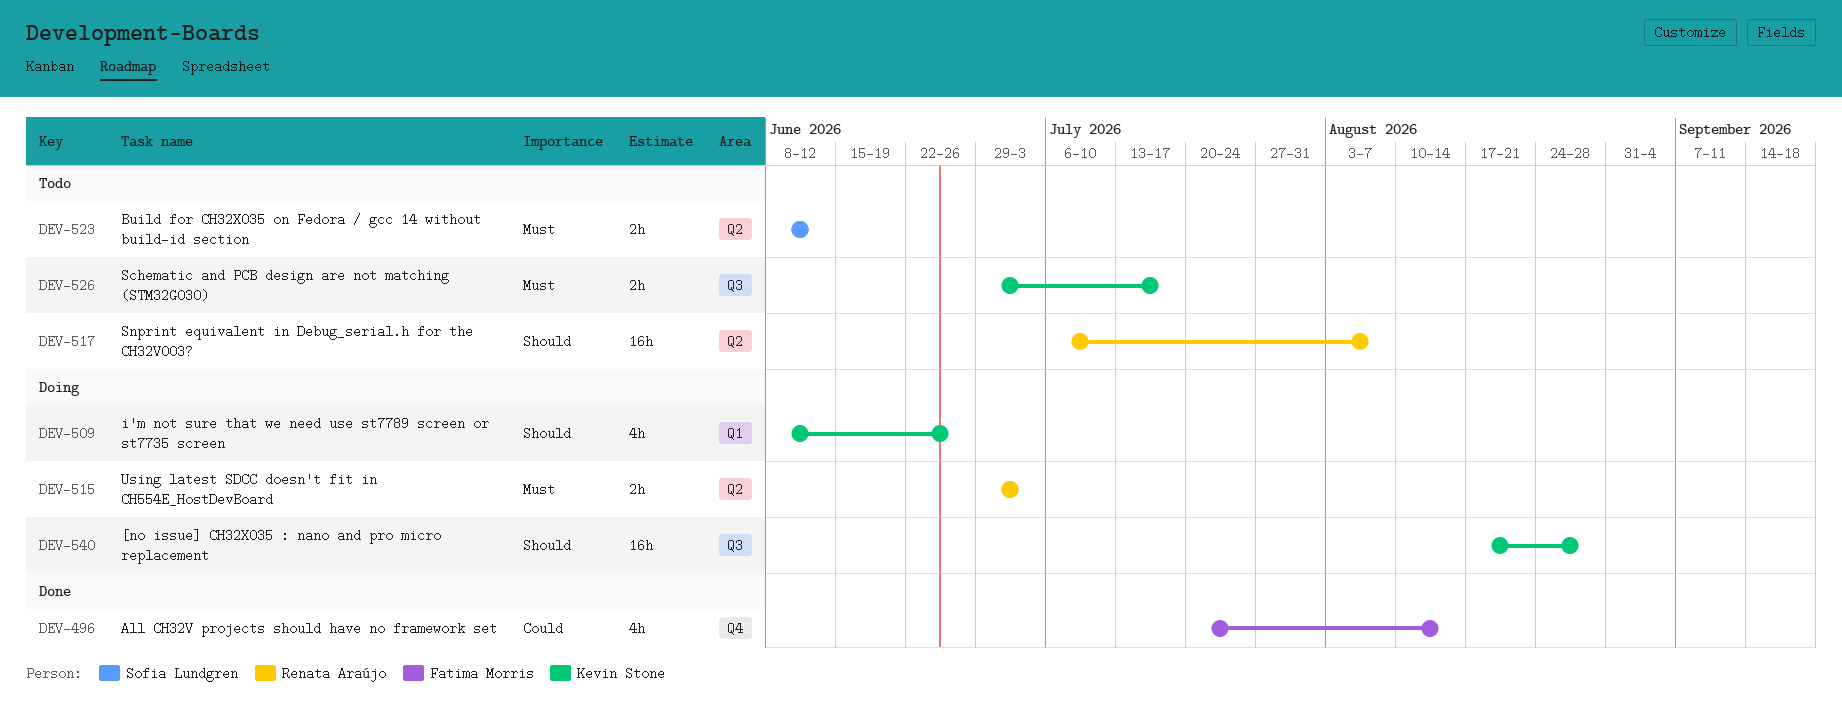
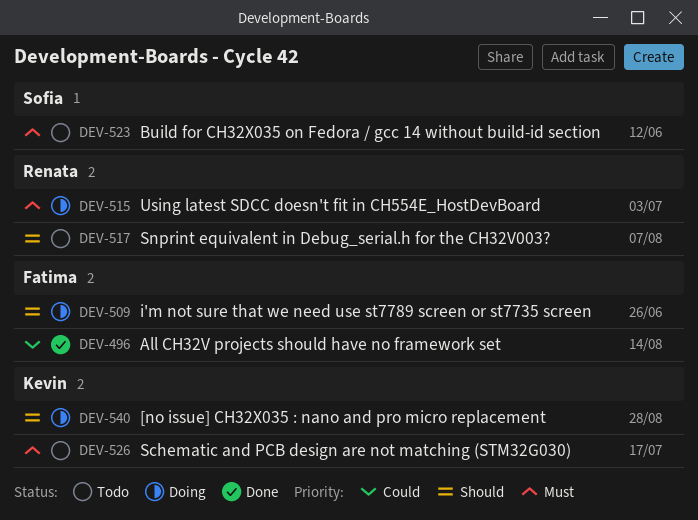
DEV-509, owner: Kevin Stone -> Fatima Morris

